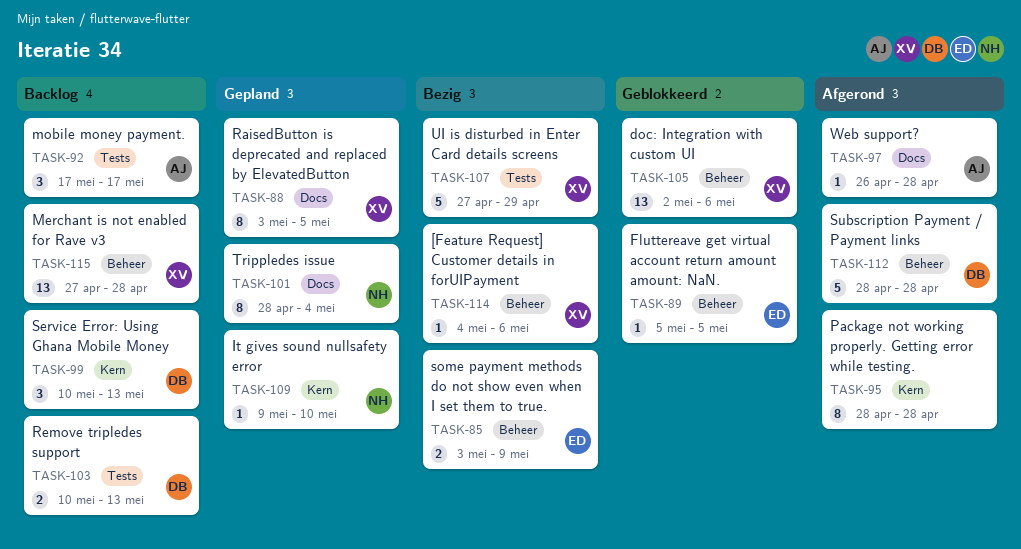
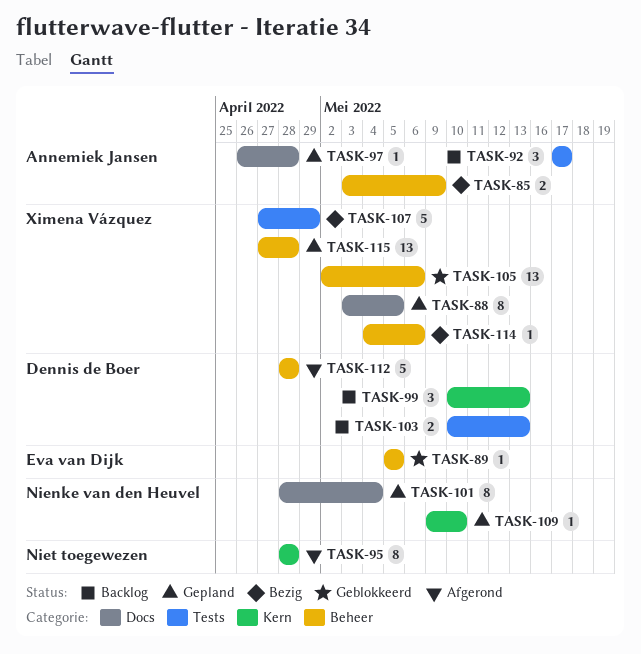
TASK-85, owner: Eva van Dijk -> Annemiek Jansen
TASK-97, status: Afgerond -> Gepland
TASK-115, status: Backlog -> Gepland

